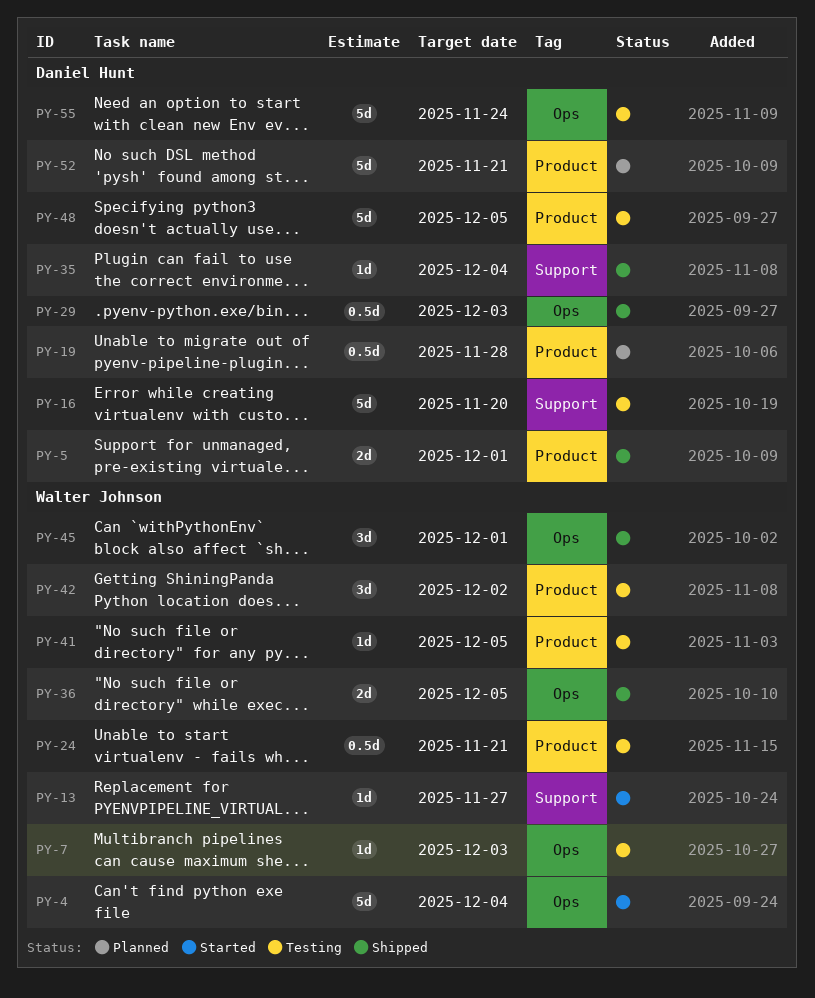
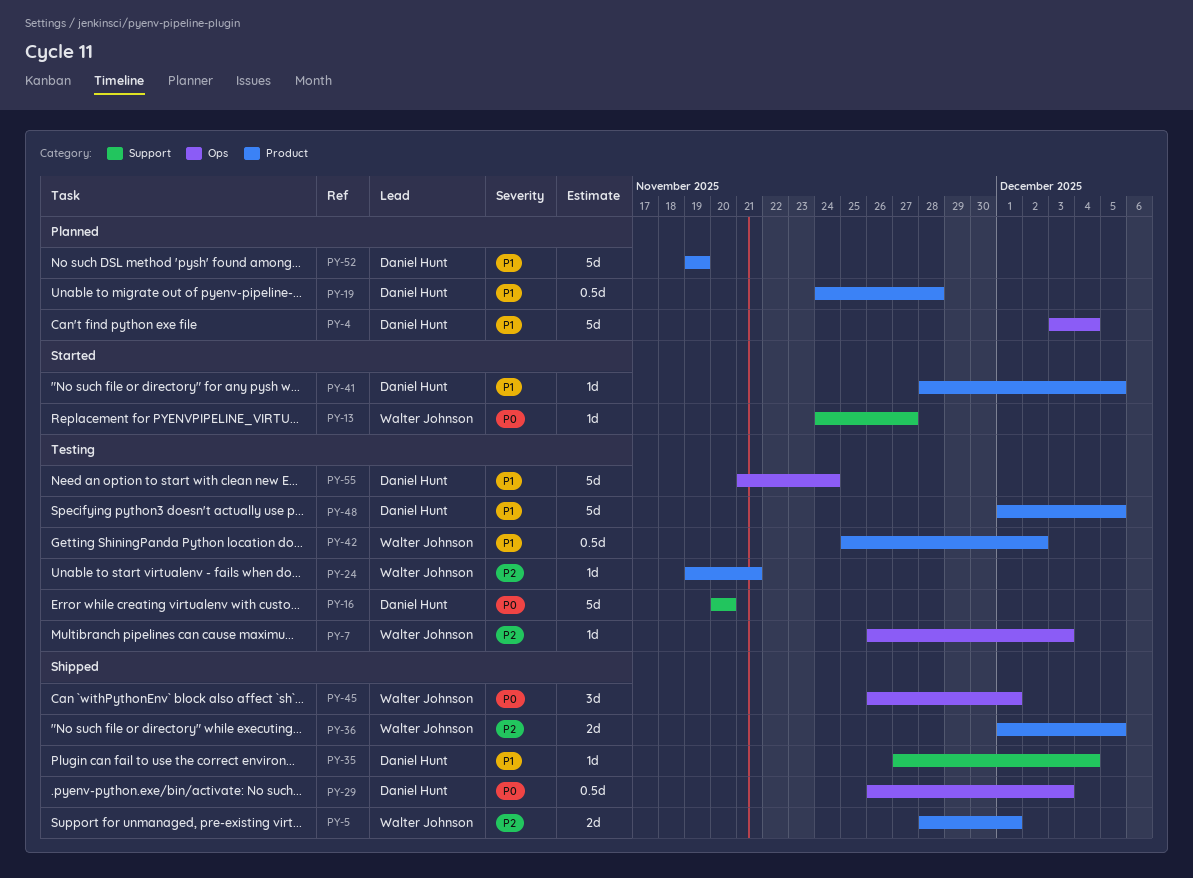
PY-4, status: Started -> Planned
PY-4, owner: Walter Johnson -> Daniel Hunt
PY-5, owner: Daniel Hunt -> Walter Johnson
PY-24, estimate: 0.5d -> 1d
PY-36, label: Ops -> Product
PY-41, status: Testing -> Started
PY-41, owner: Walter Johnson -> Daniel Hunt
PY-42, estimate: 3d -> 0.5d
PY-52, due: Nov 21 -> Nov 19

